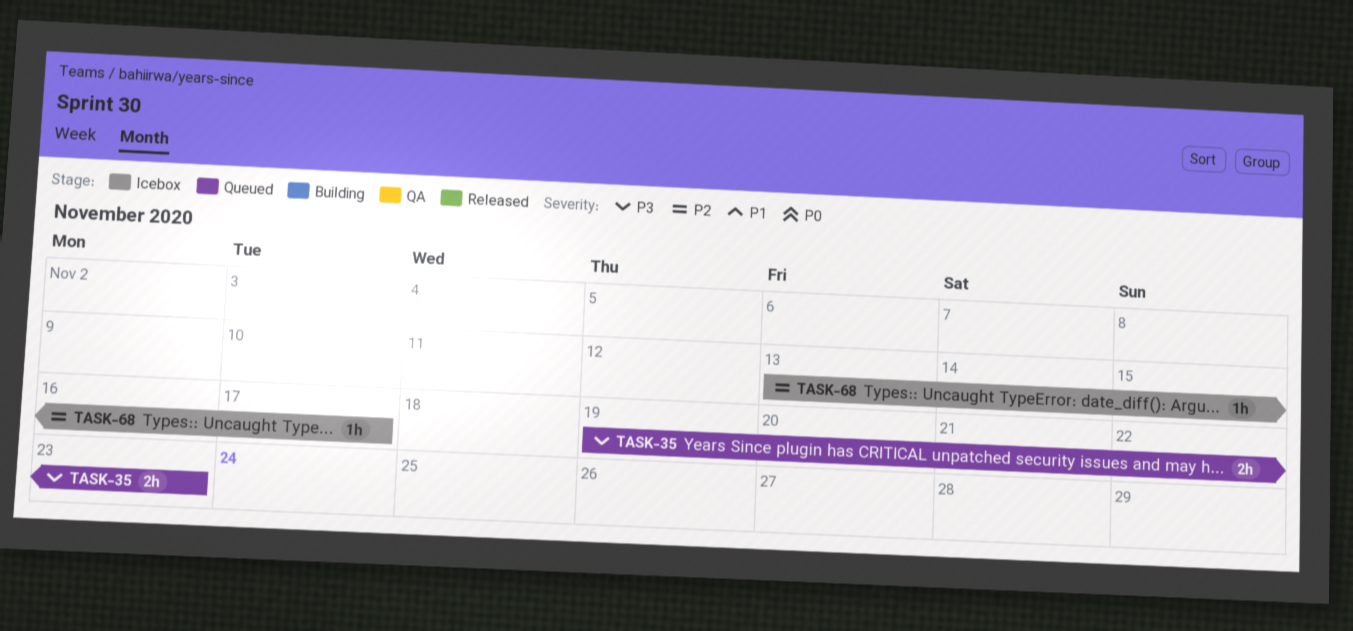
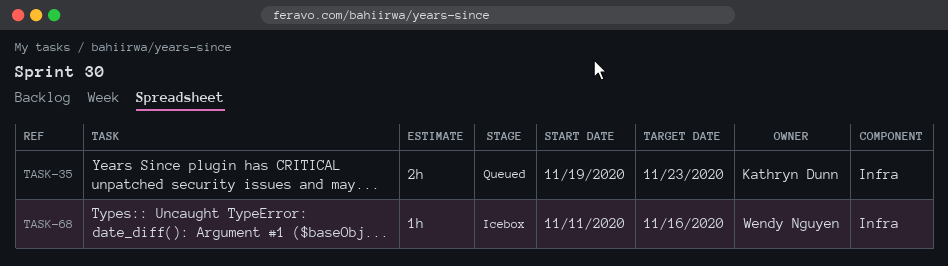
TASK-68, start: Nov 13 -> Nov 11
TASK-68, due: Nov 17 -> Nov 16

